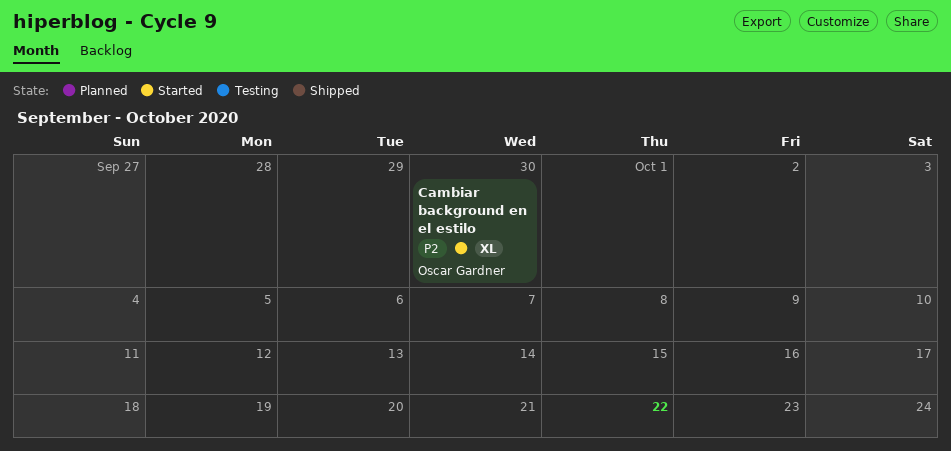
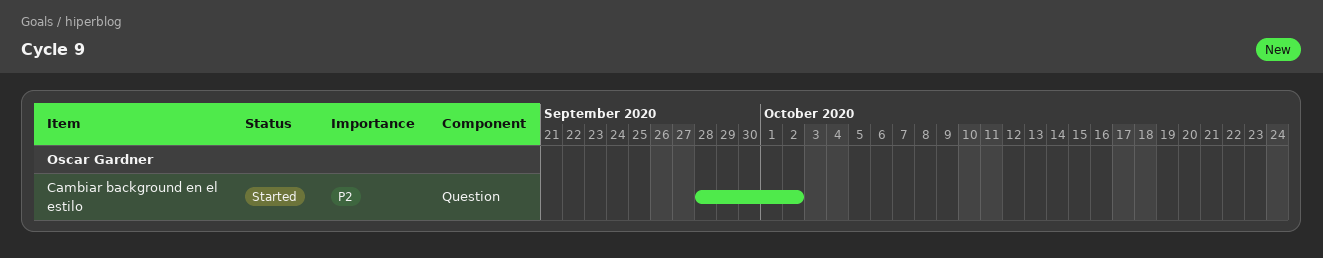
Cambiar background en el estilo, due: Sep 30 -> Oct 2

